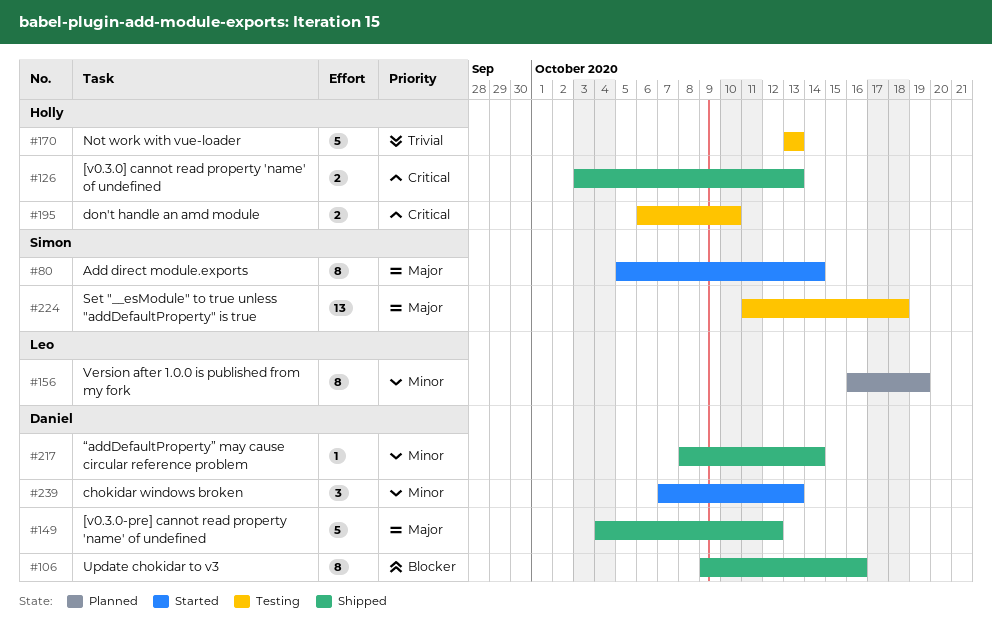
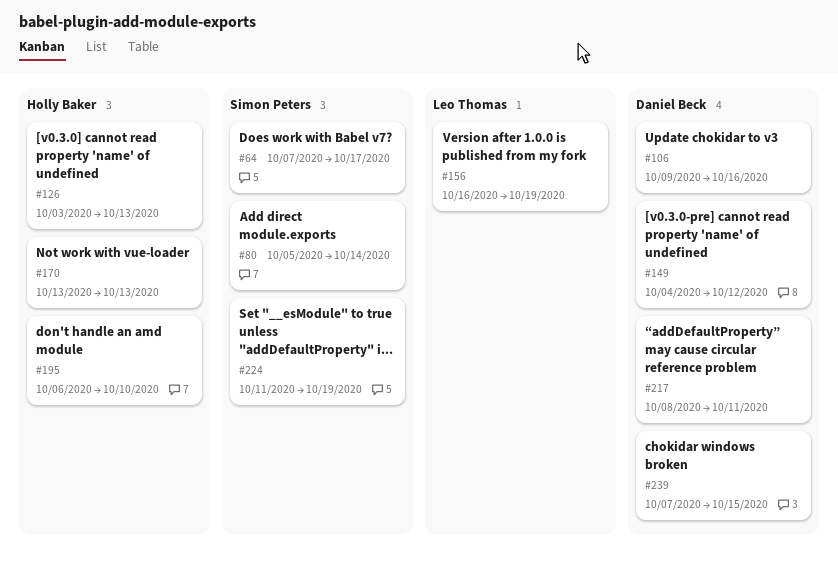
#64: none -> present
#217, due: Oct 14 -> Oct 11
#224, due: Oct 18 -> Oct 19
#239, due: Oct 13 -> Oct 15

